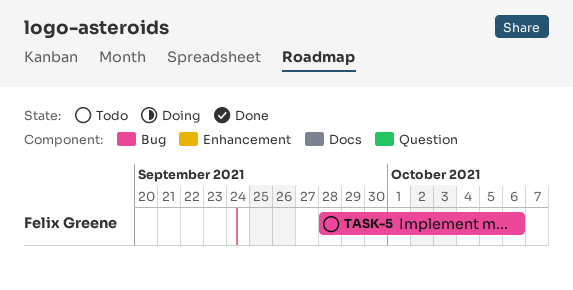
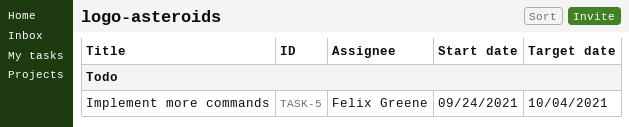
TASK-5, start: Sep 28 -> Sep 24
TASK-5, due: Oct 6 -> Oct 4

